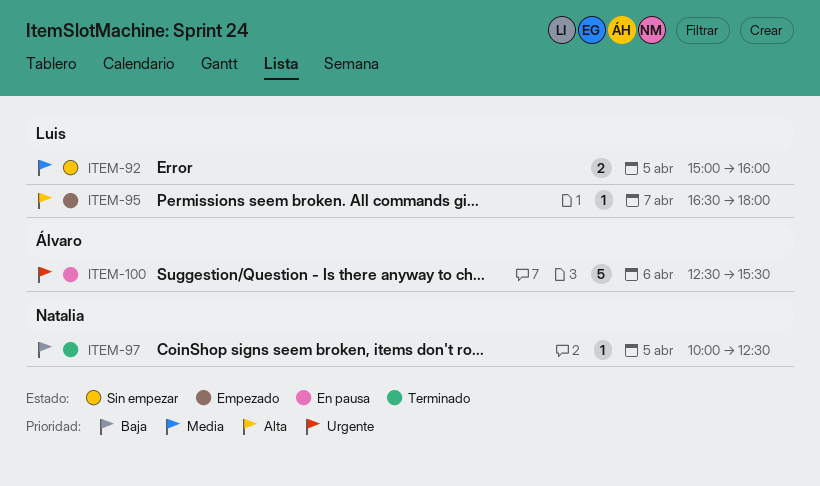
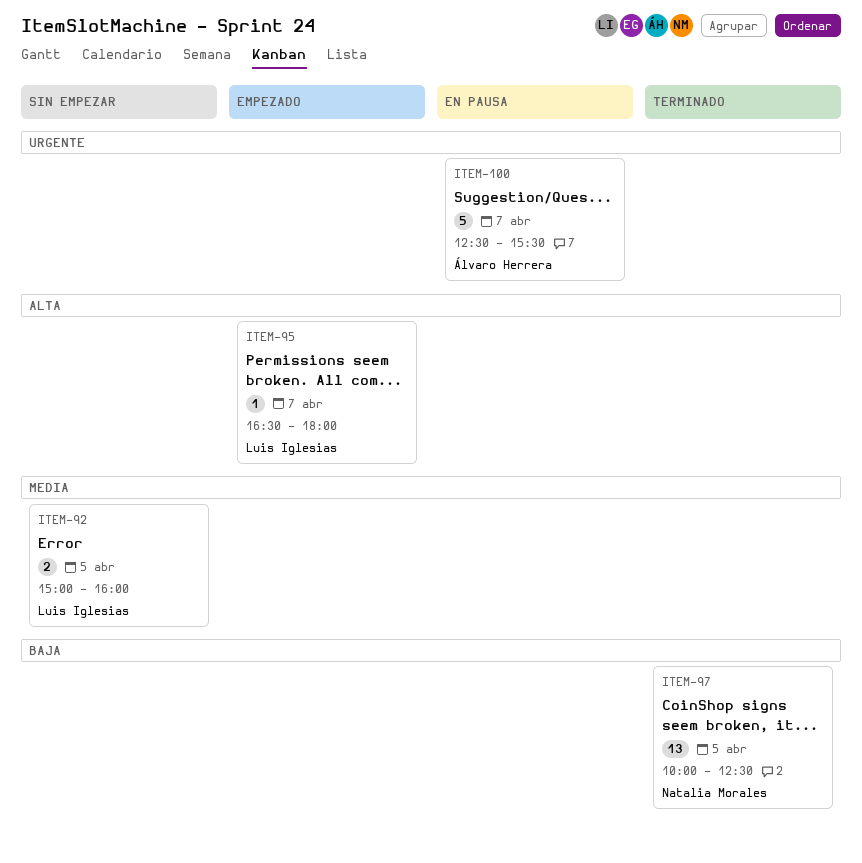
ITEM-97, estimate: 1 -> 13
ITEM-100, day: Apr 6 -> Apr 7

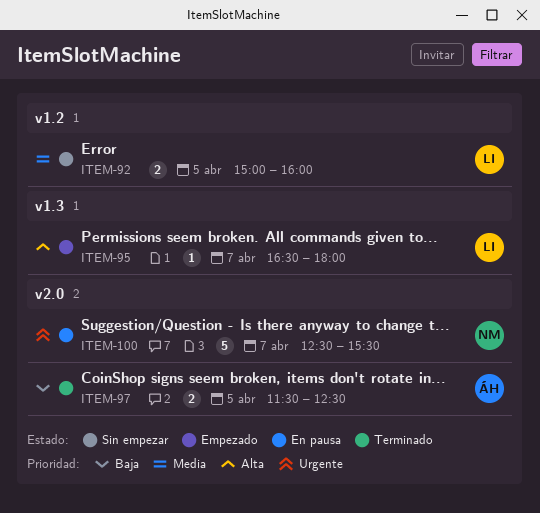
ITEM-97, owner: Natalia Morales -> Álvaro Herrera
ITEM-97, estimate: 13 -> 2
ITEM-97, begins: 10:00 -> 11:30
ITEM-100, owner: Álvaro Herrera -> Natalia Morales

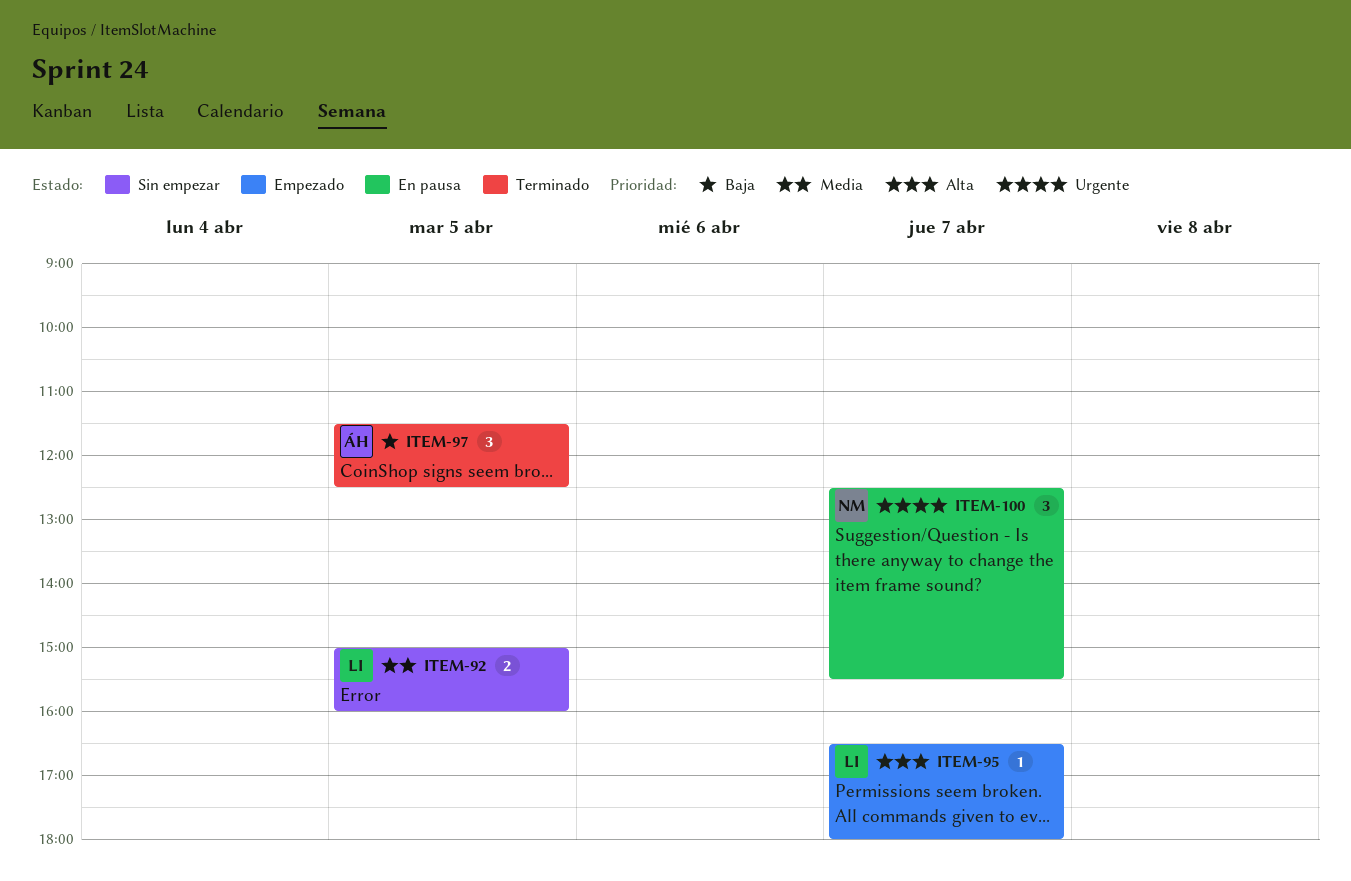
ITEM-97, estimate: 2 -> 3
ITEM-100, estimate: 5 -> 3

